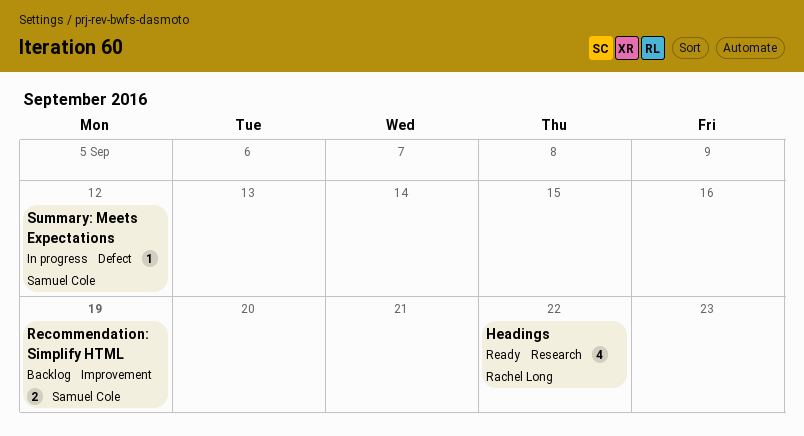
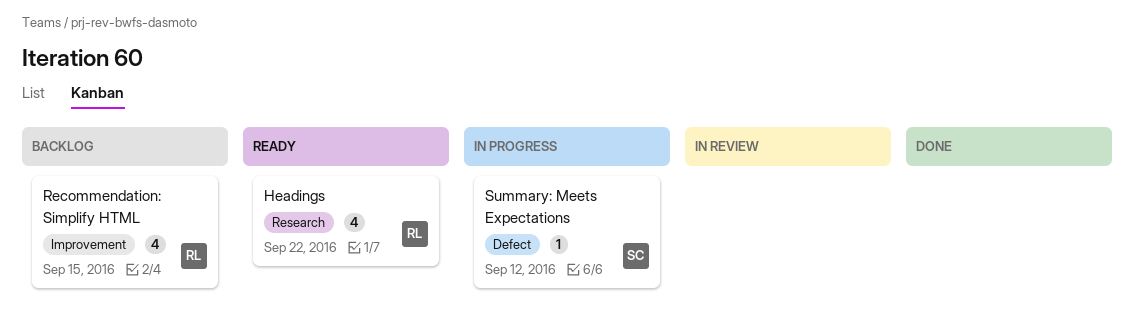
Recommendation: Simplify HTML, owner: Samuel Cole -> Rachel Long
Recommendation: Simplify HTML, estimate: 2 -> 4
Recommendation: Simplify HTML, due: Sep 19 -> Sep 15

